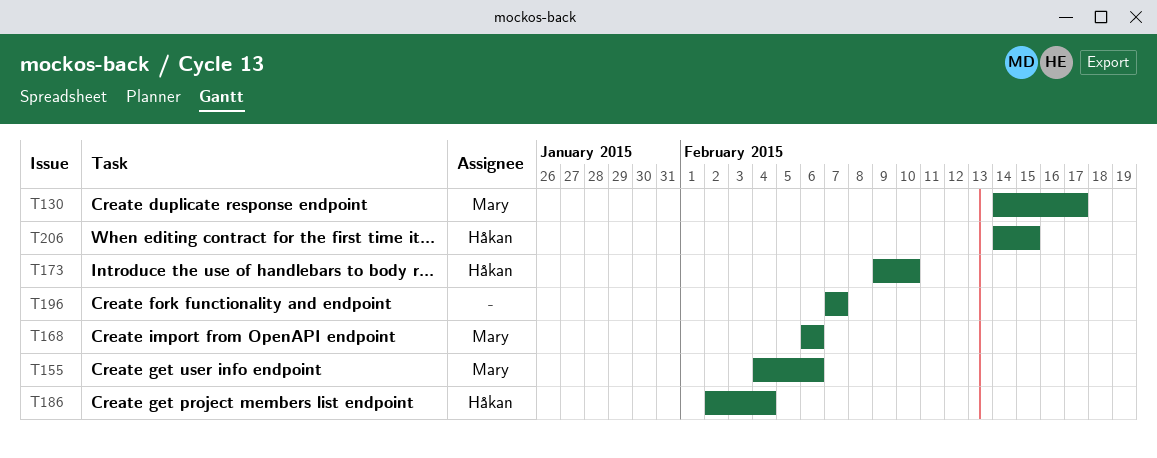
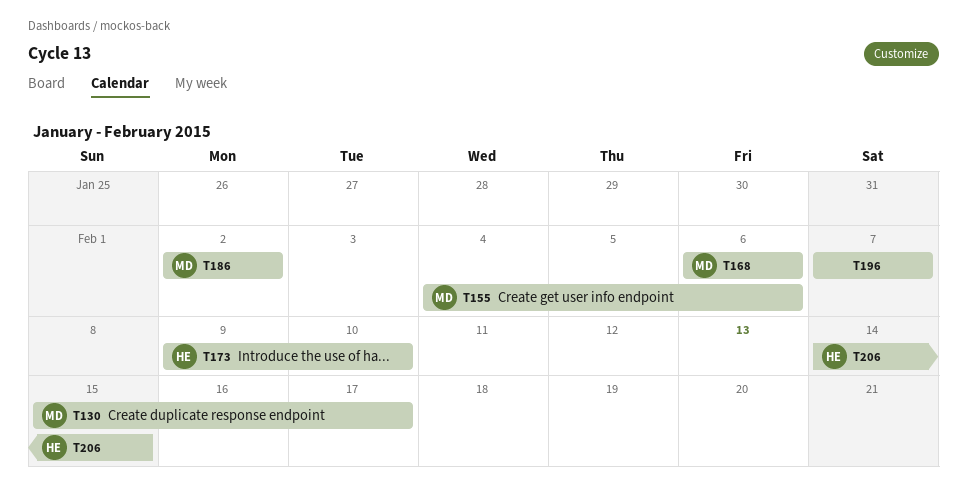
T130, start: Feb 14 -> Feb 15
T186, owner: Håkan -> Mary
T186, due: Feb 4 -> Feb 2

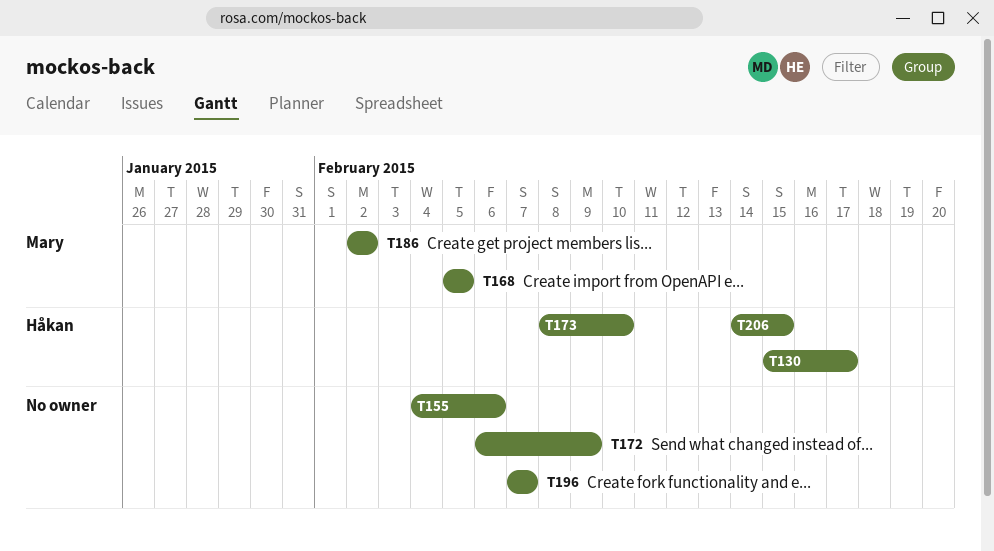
T130, owner: Mary -> Håkan
T155, owner: Mary -> none
T168, start: Feb 6 -> Feb 5
T168, due: Feb 6 -> Feb 5
T172: none -> present
T173, start: Feb 9 -> Feb 8

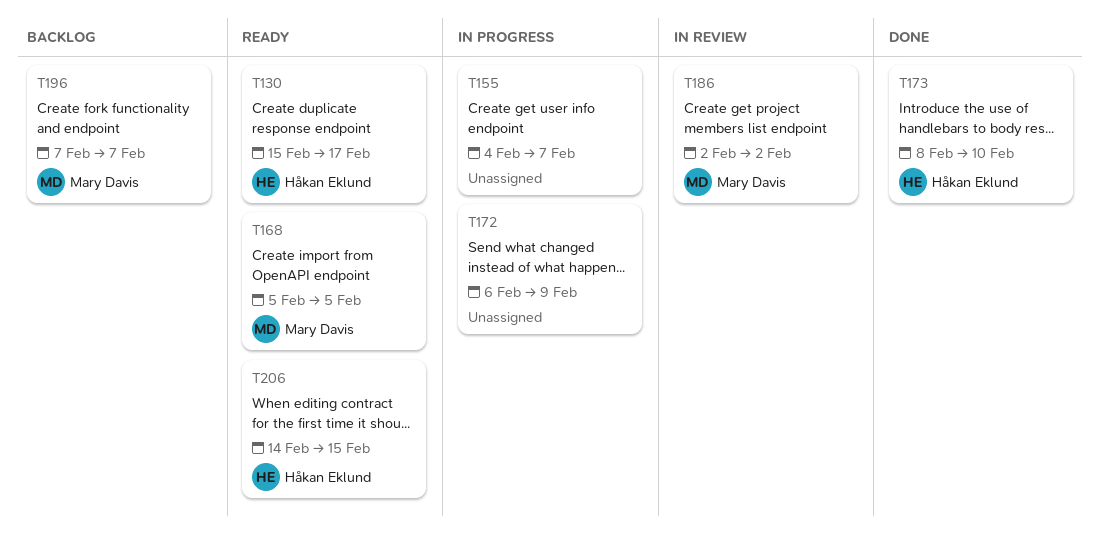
T155, due: Feb 6 -> Feb 7
T196, owner: none -> Mary Davis

